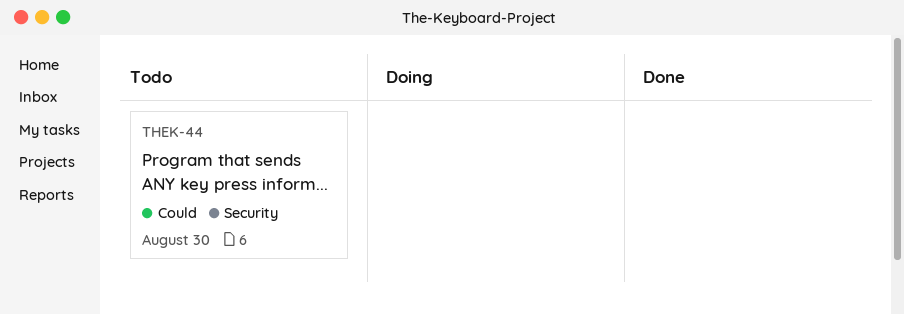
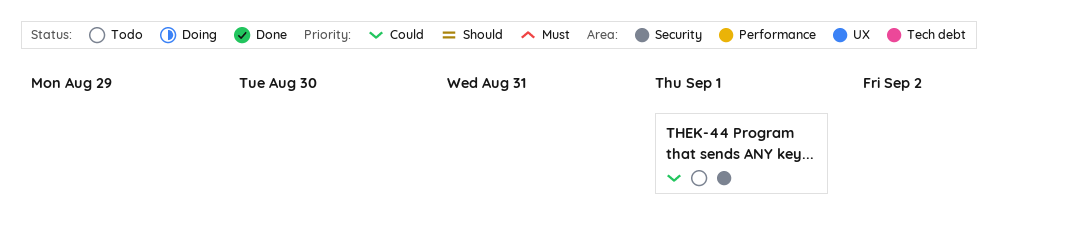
THEK-44, due: Aug 30 -> Sep 1

